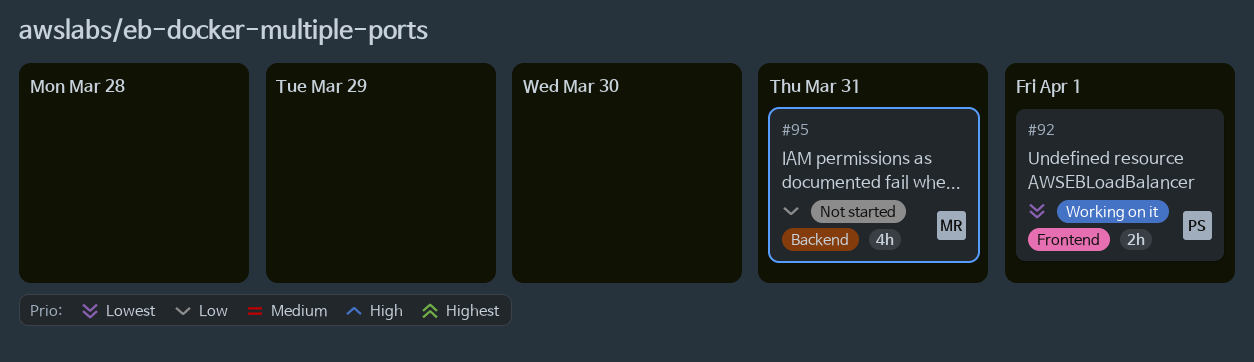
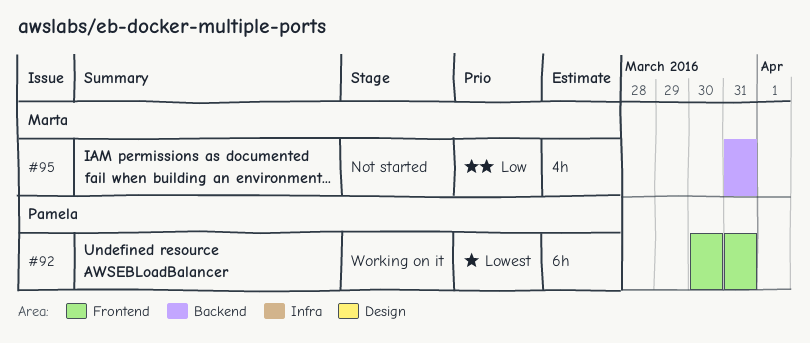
#92, estimate: 2h -> 6h
#92, due: Apr 1 -> Mar 31

